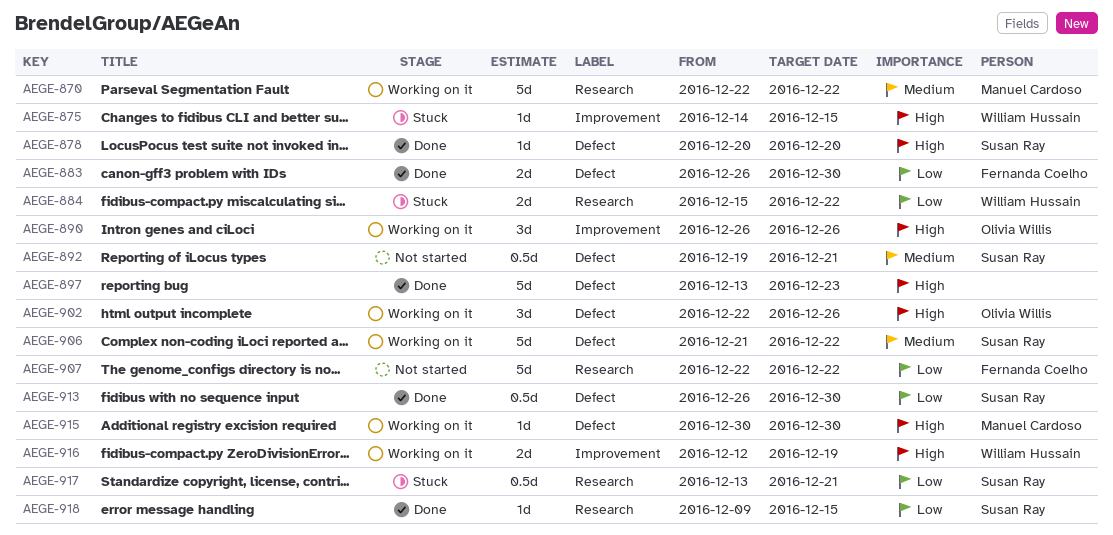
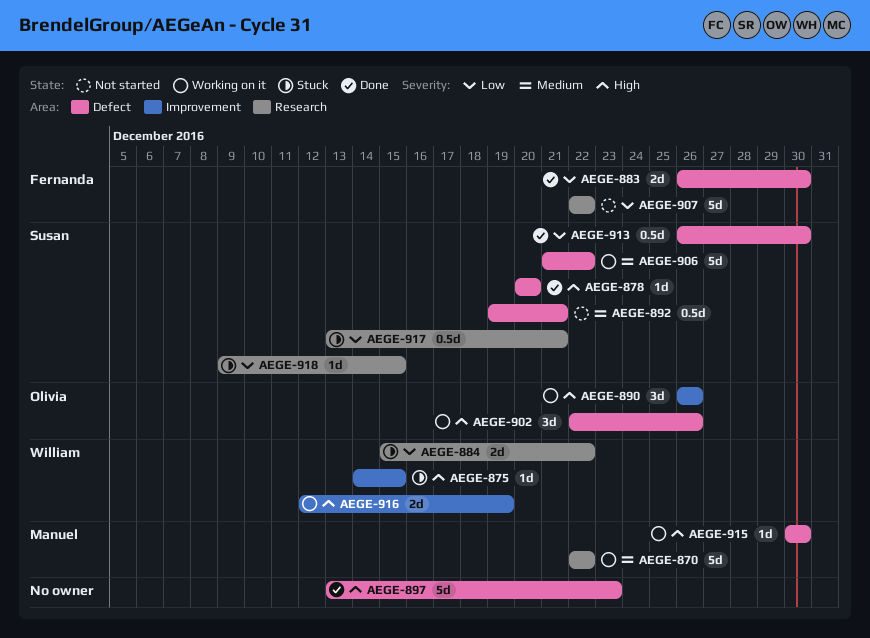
AEGE-918, status: Done -> Stuck

